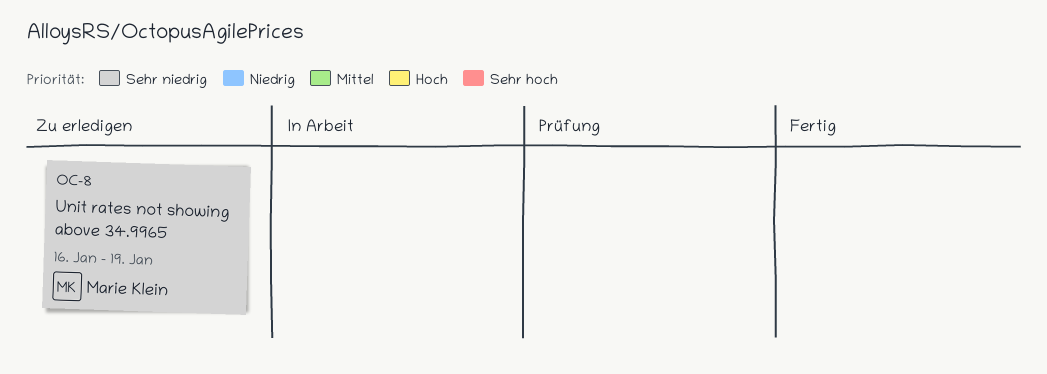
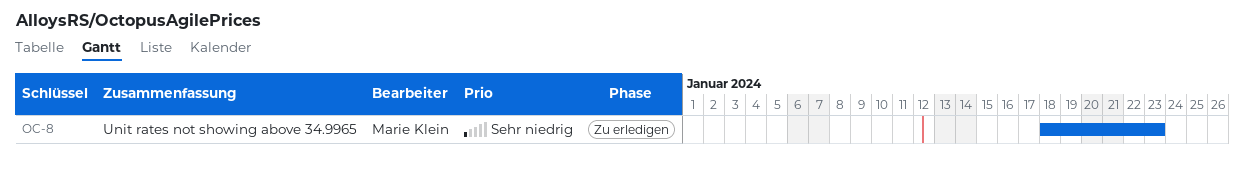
OC-8, start: Jan 16 -> Jan 18
OC-8, due: Jan 19 -> Jan 23

